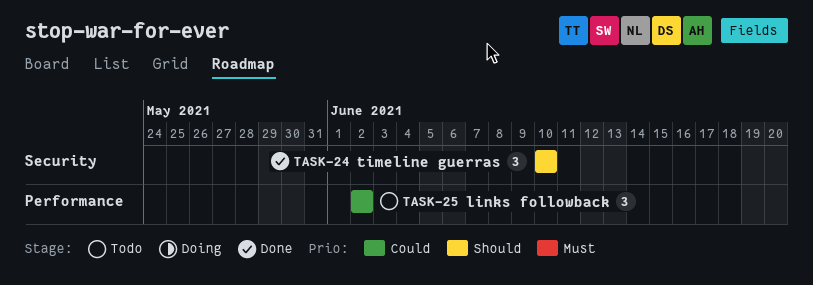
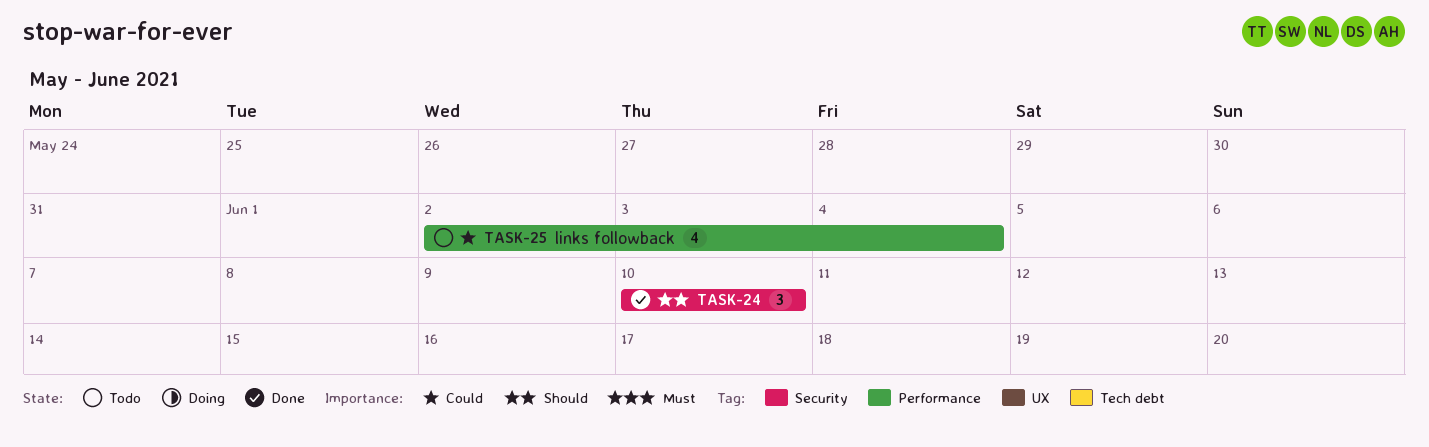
TASK-25, estimate: 3 -> 4
TASK-25, due: Jun 2 -> Jun 4

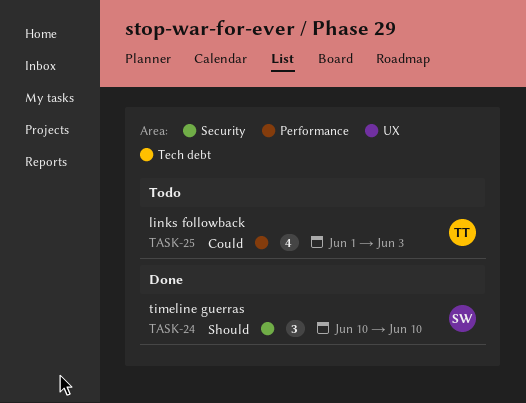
TASK-25, start: Jun 2 -> Jun 1
TASK-25, due: Jun 4 -> Jun 3

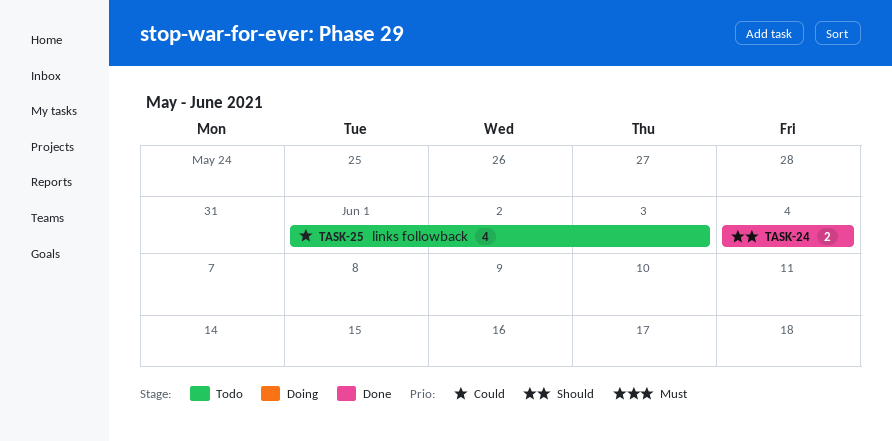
TASK-24, estimate: 3 -> 2
TASK-24, start: Jun 10 -> Jun 4
TASK-24, due: Jun 10 -> Jun 4

